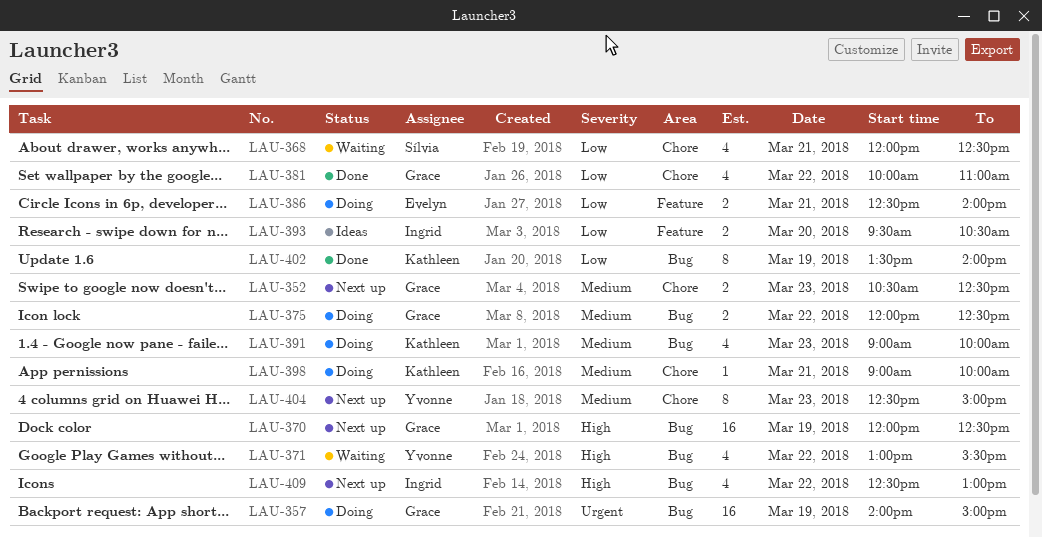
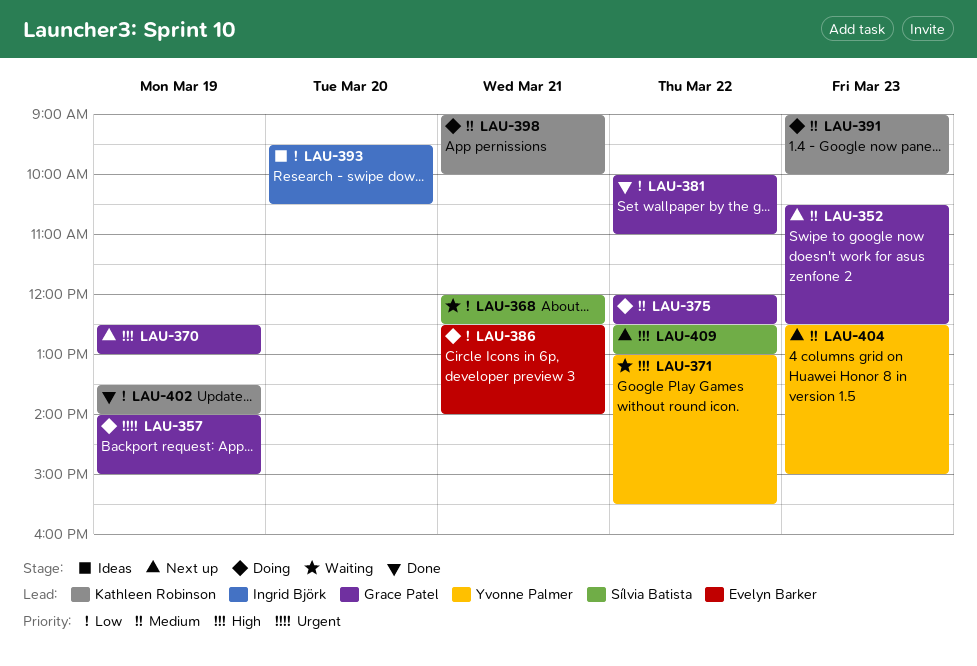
LAU-370, begins: 12:00 -> 12:30
LAU-370, ends: 12:30 -> 13:00
LAU-409, owner: Ingrid Björk -> Sílvia Batista

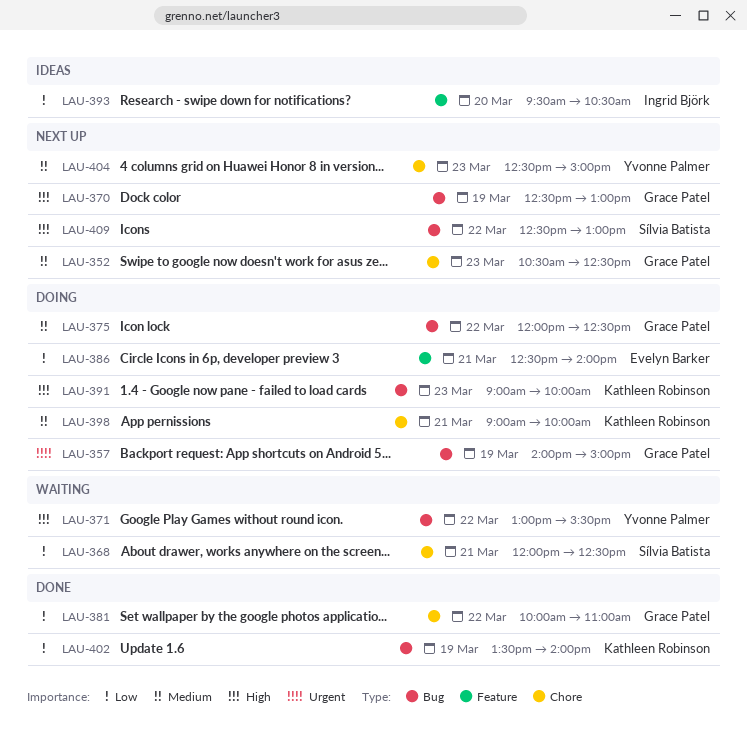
LAU-391, priority: Medium -> High

